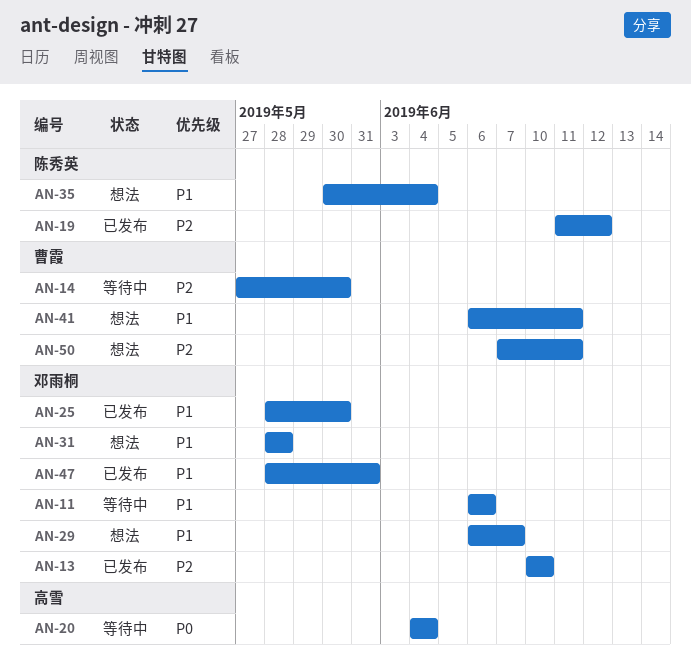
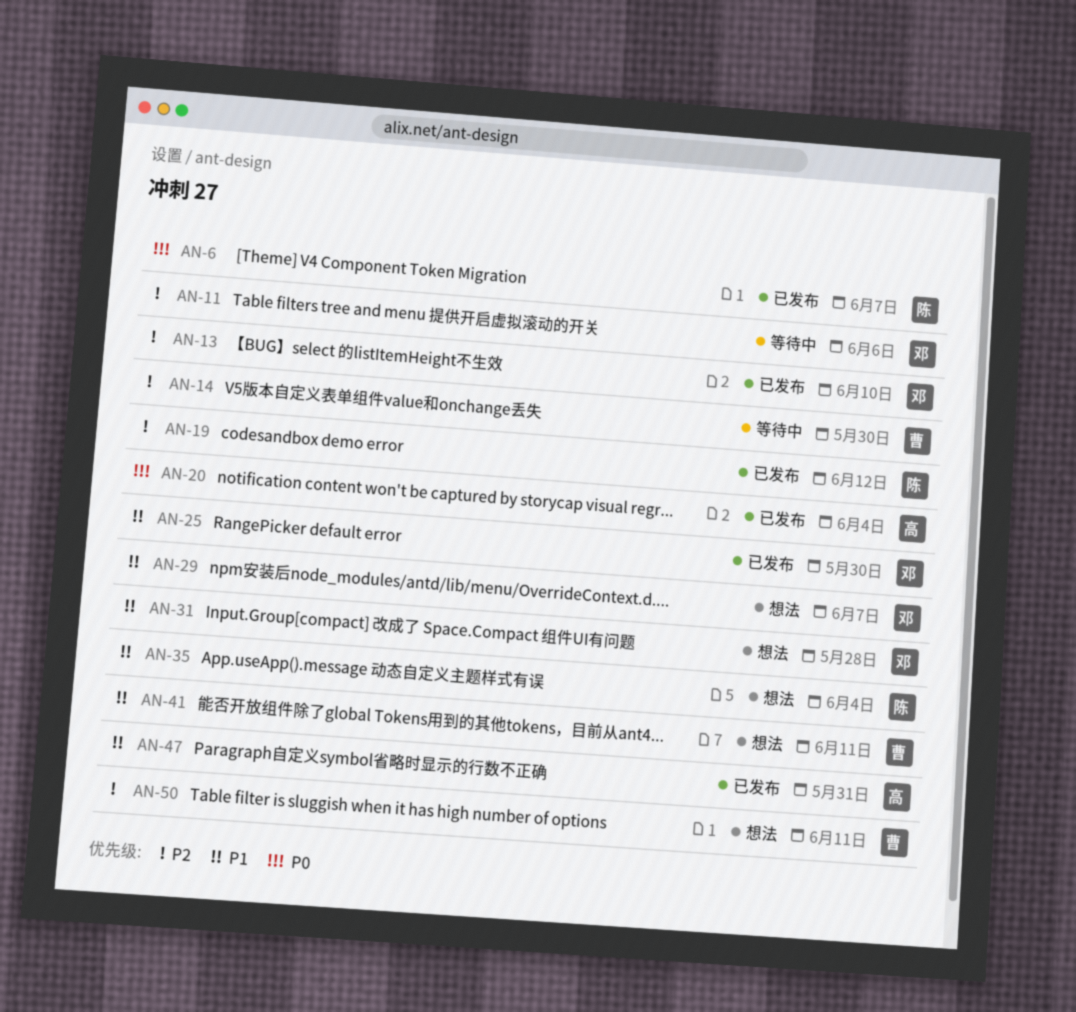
AN-6: none -> present
AN-11, priority: P1 -> P2
AN-20, status: 等待中 -> 已发布
AN-47, owner: 邓雨桐 -> 高雪

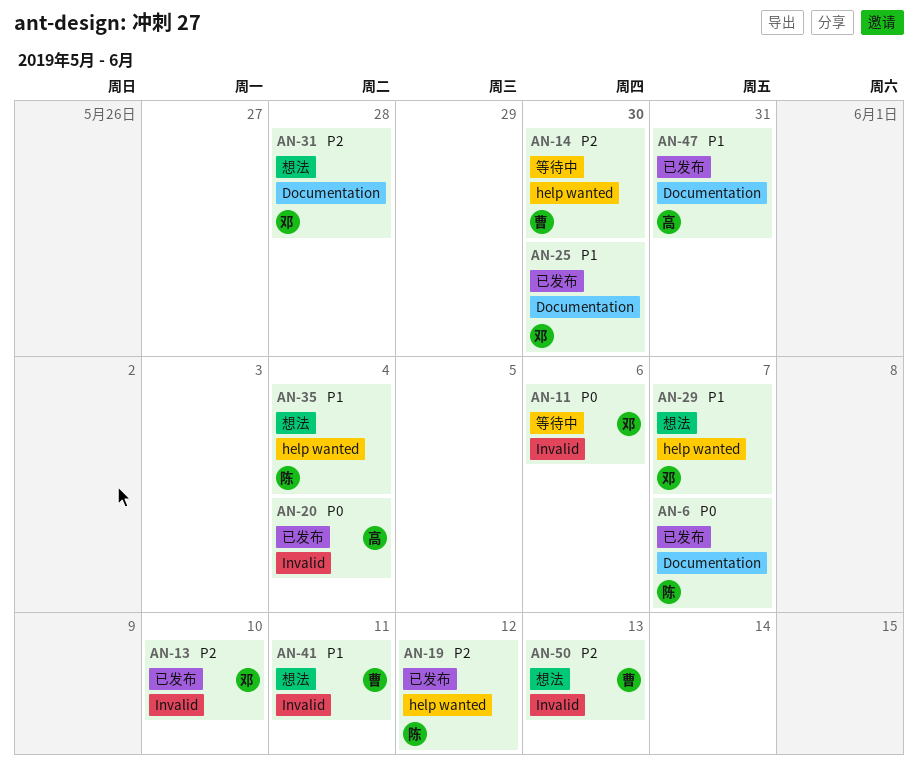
AN-11, priority: P2 -> P0
AN-31, priority: P1 -> P2
AN-50, due: Jun 11 -> Jun 13

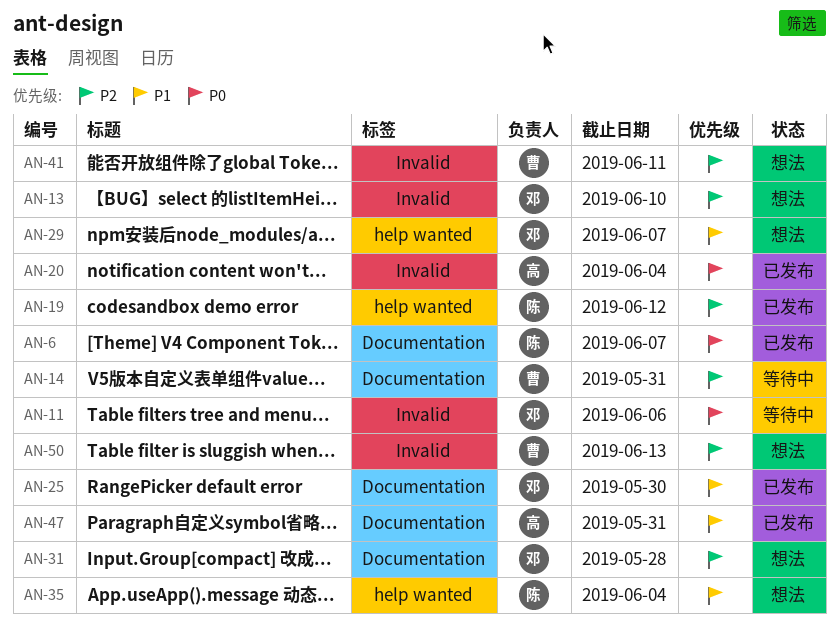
AN-13, status: 已发布 -> 想法
AN-14, label: help wanted -> Documentation
AN-14, due: May 30 -> May 31
AN-41, priority: P1 -> P2

